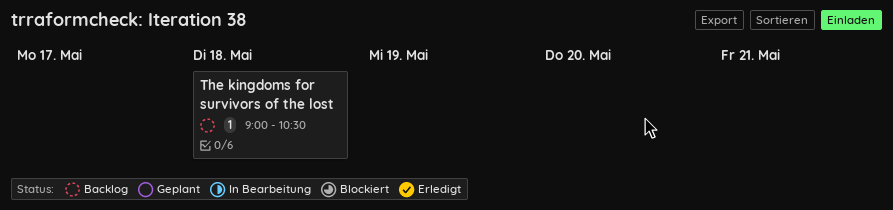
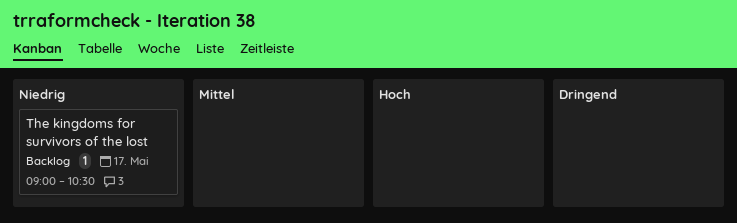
The kingdoms for survivors of the lost, day: May 18 -> May 17

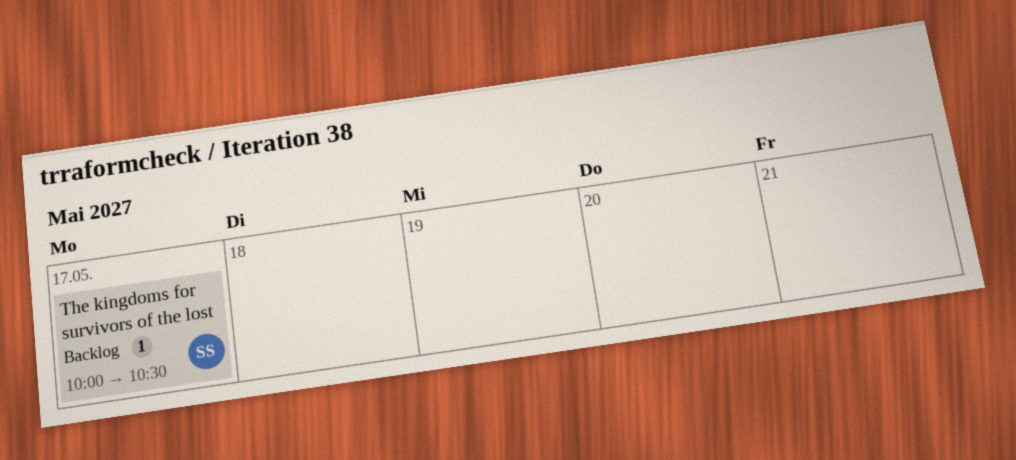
The kingdoms for survivors of the lost, begins: 09:00 -> 10:00

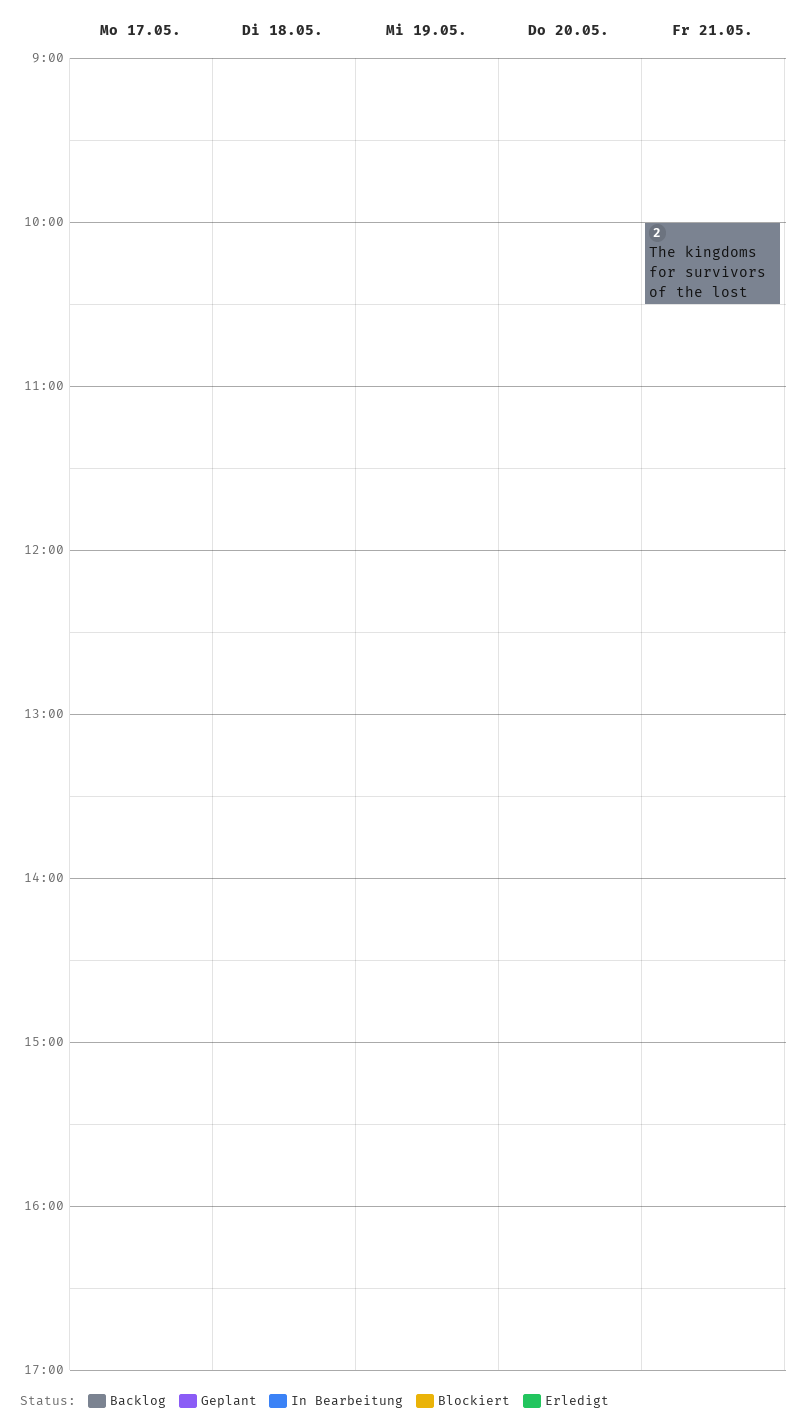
The kingdoms for survivors of the lost, estimate: 1 -> 2
The kingdoms for survivors of the lost, day: May 17 -> May 21

